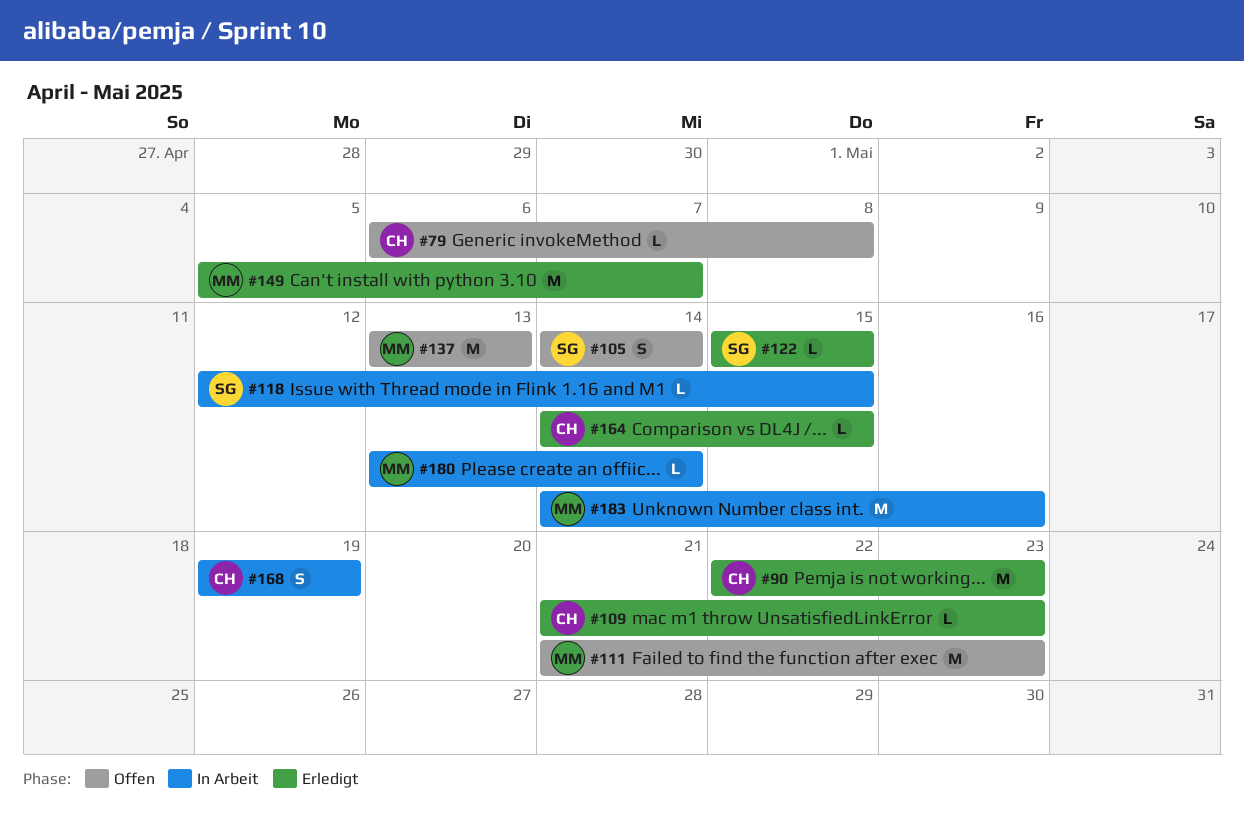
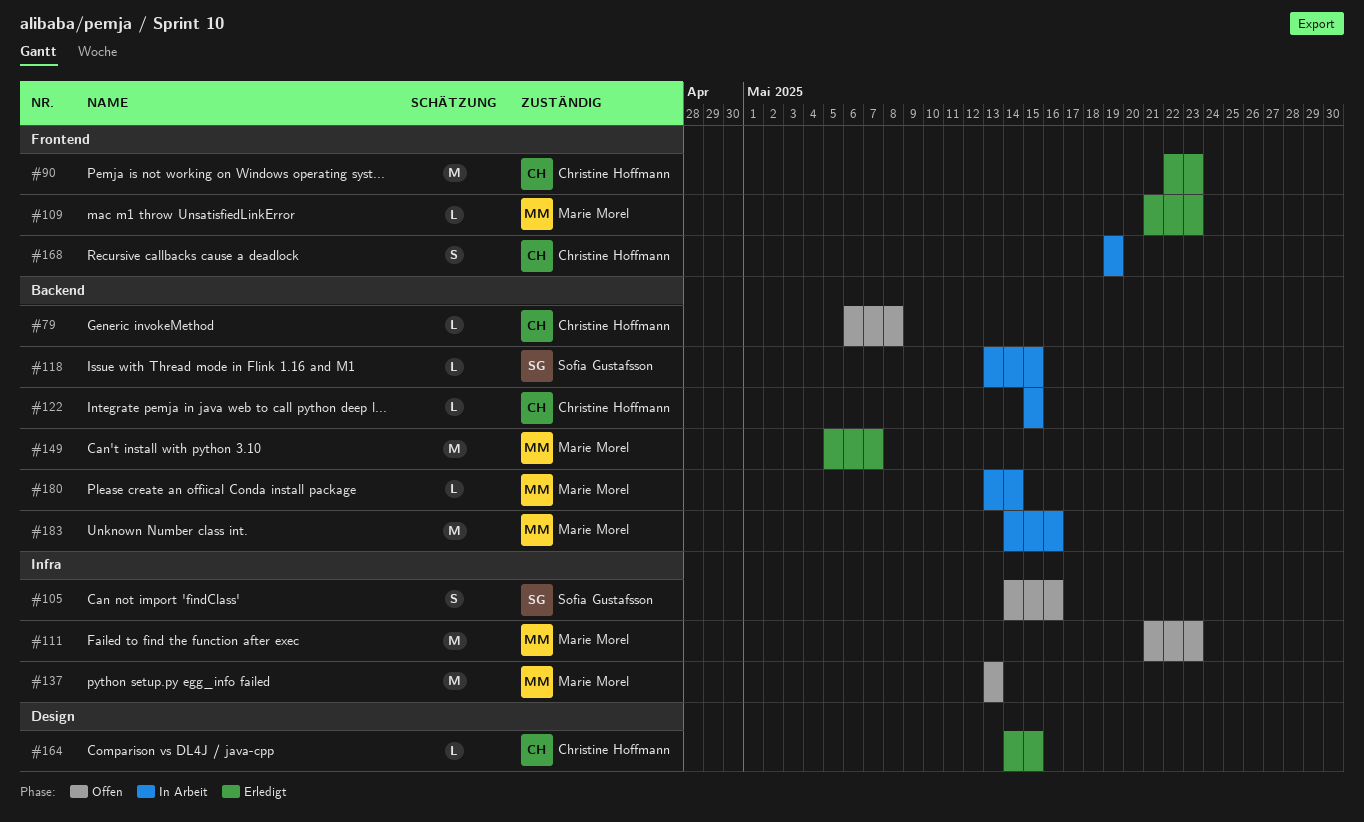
#105, due: May 14 -> May 16
#109, owner: Christine Hoffmann -> Marie Morel
#118, start: May 12 -> May 13
#122, status: Erledigt -> In Arbeit
#122, owner: Sofia Gustafsson -> Christine Hoffmann

